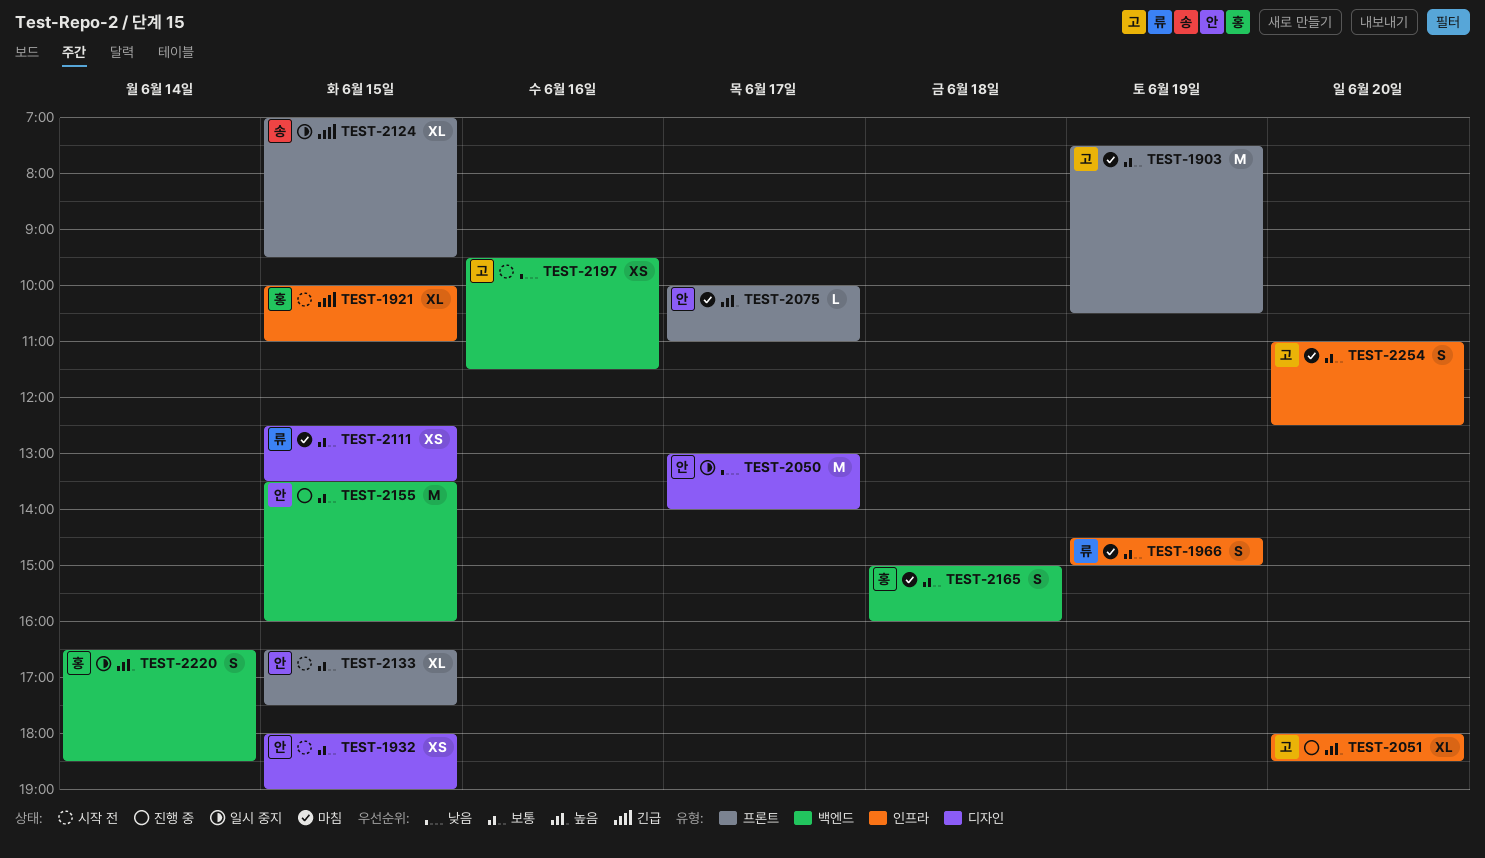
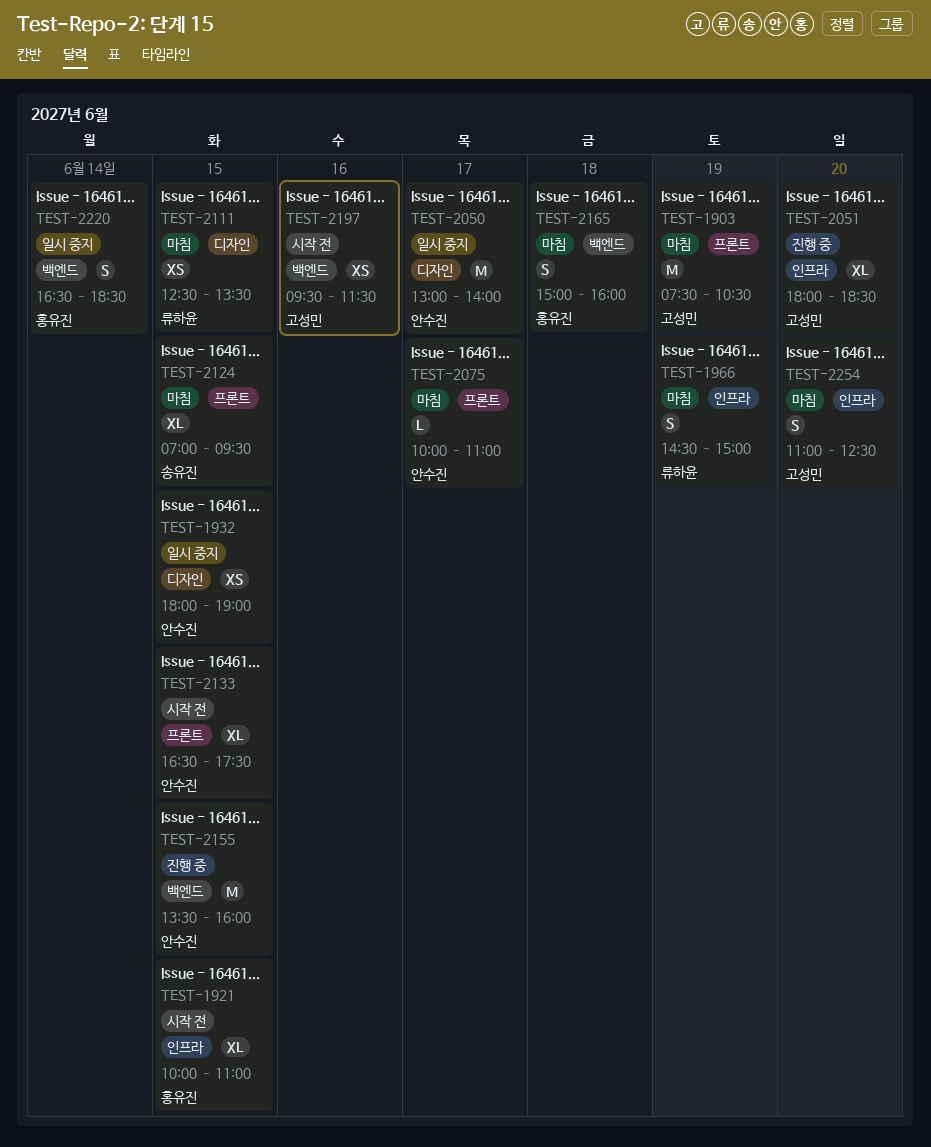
TEST-1932, status: 시작 전 -> 일시 중지
TEST-2124, status: 일시 중지 -> 마침

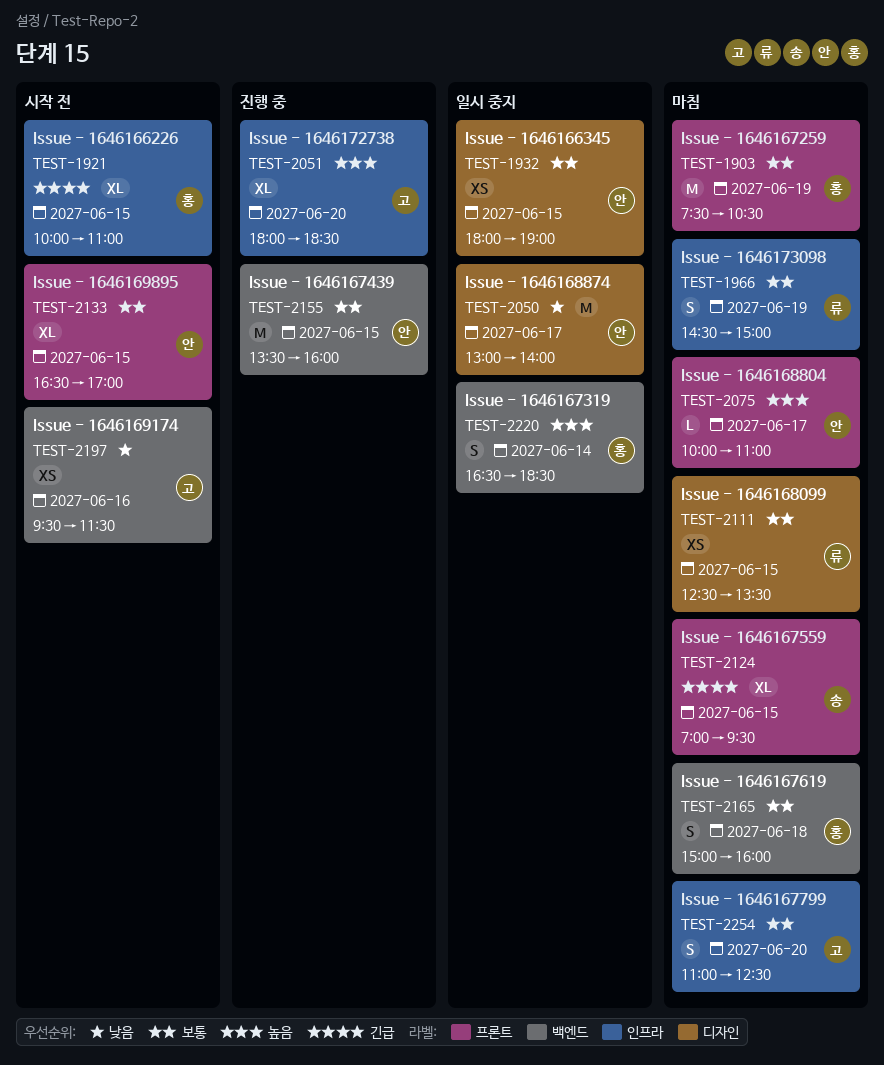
TEST-1903, owner: 고성민 -> 홍유진
TEST-2133, ends: 17:30 -> 17:00

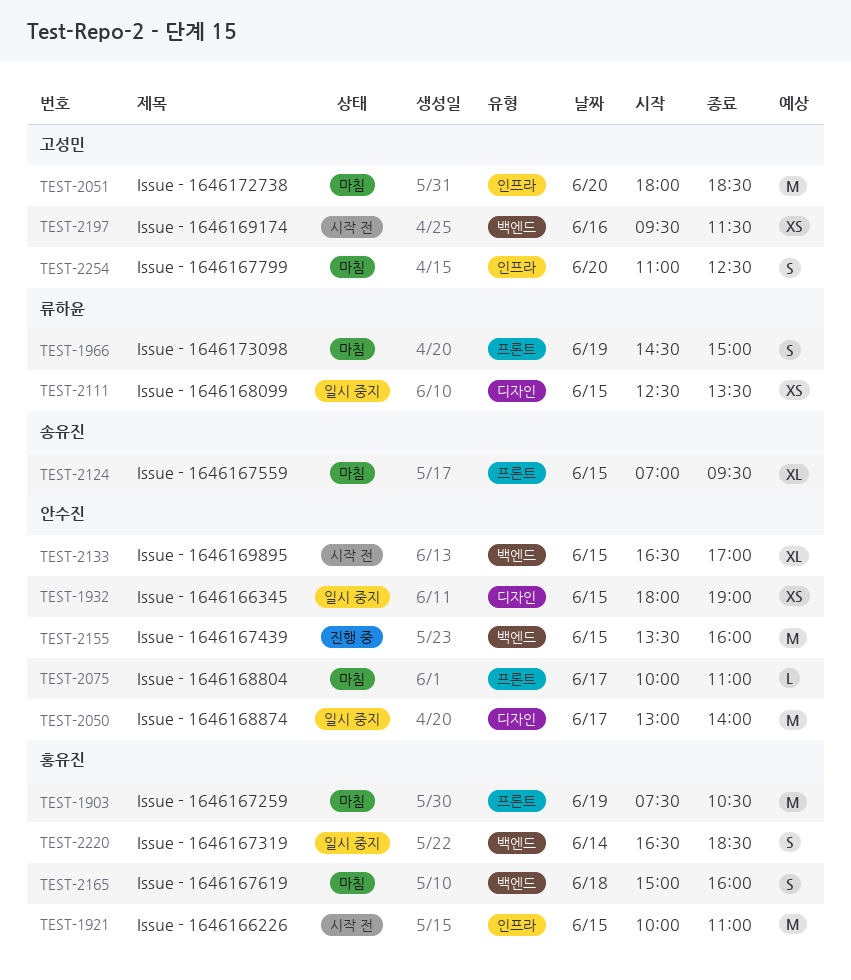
TEST-1921, estimate: XL -> M
TEST-1966, label: 인프라 -> 프론트
TEST-2051, status: 진행 중 -> 마침
TEST-2051, estimate: XL -> M
TEST-2111, status: 마침 -> 일시 중지
TEST-2133, label: 프론트 -> 백엔드

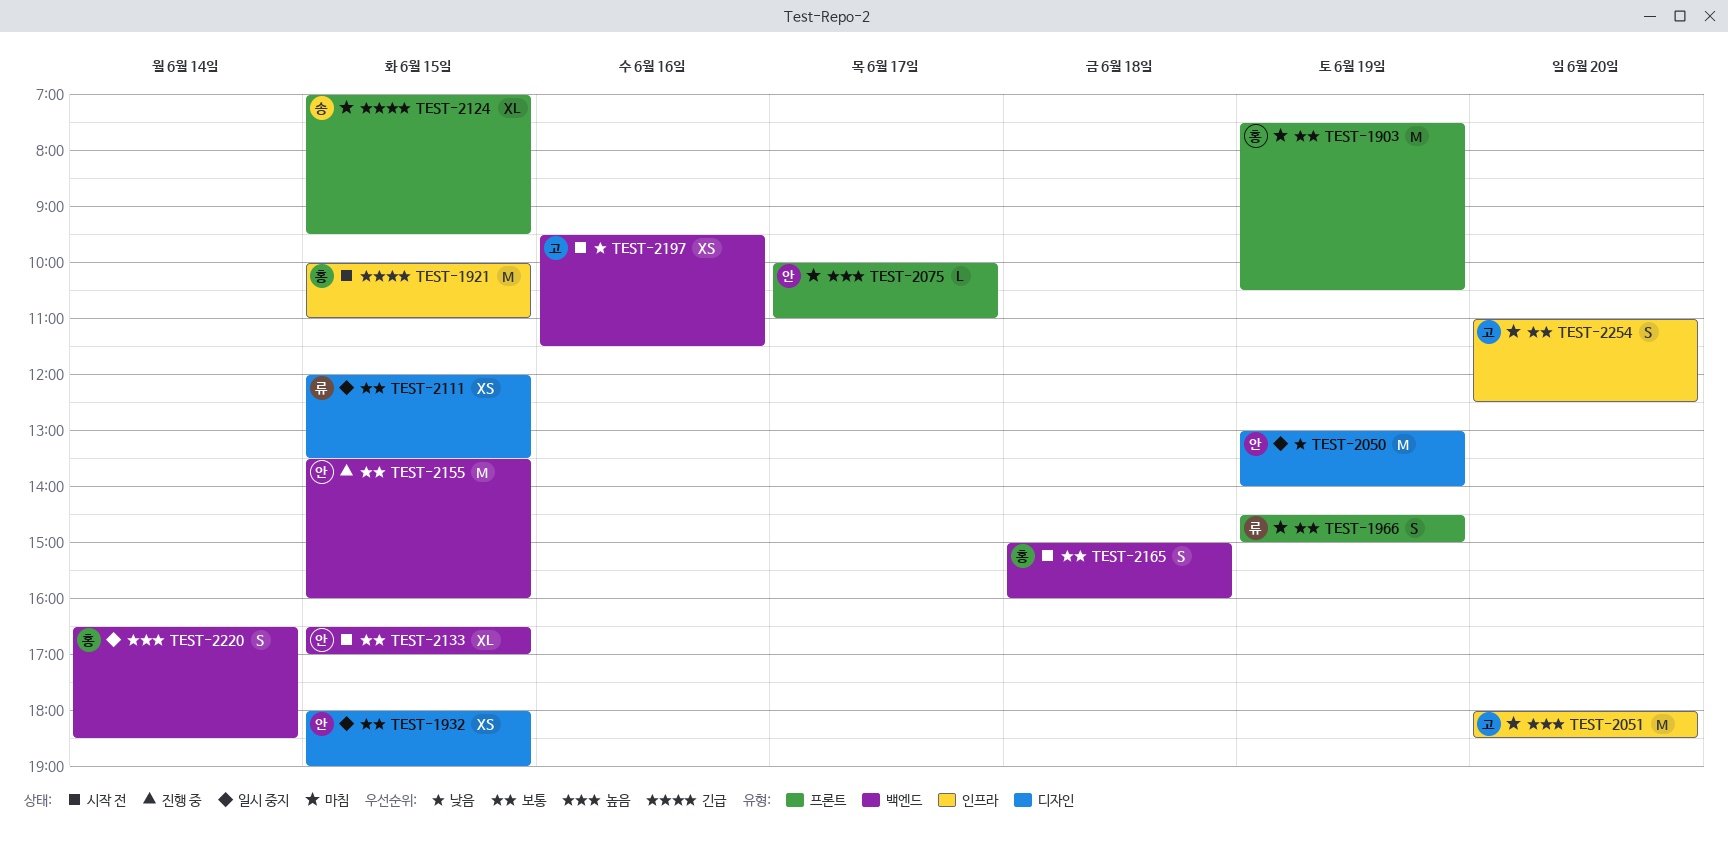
TEST-2050, day: Jun 17 -> Jun 19
TEST-2111, begins: 12:30 -> 12:00
TEST-2165, status: 마침 -> 시작 전

